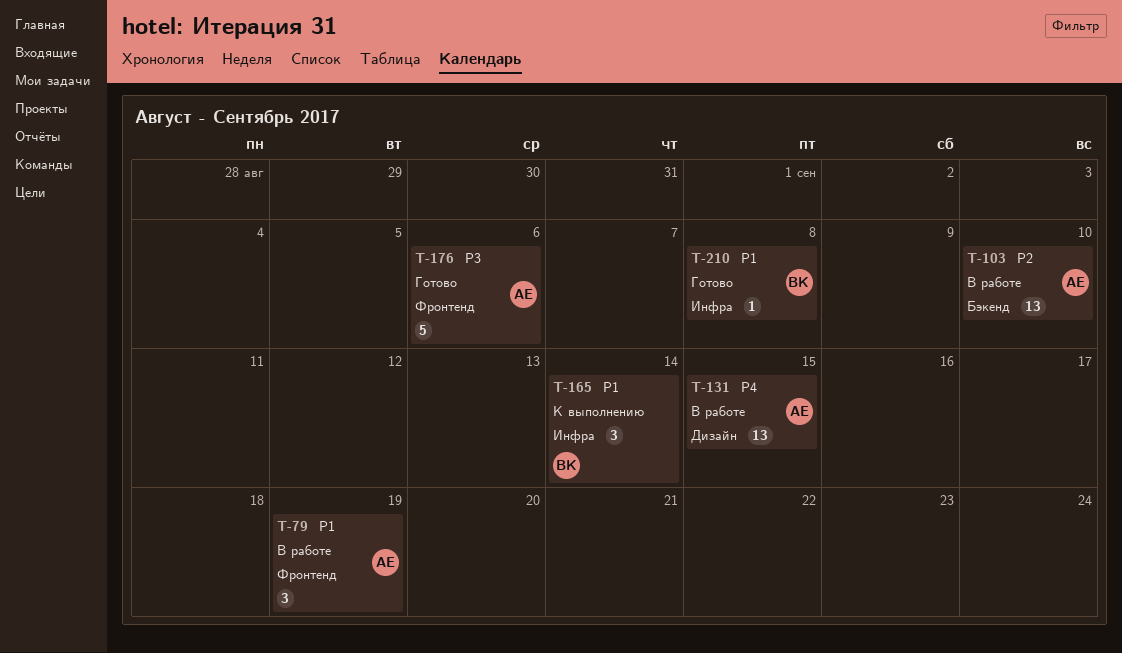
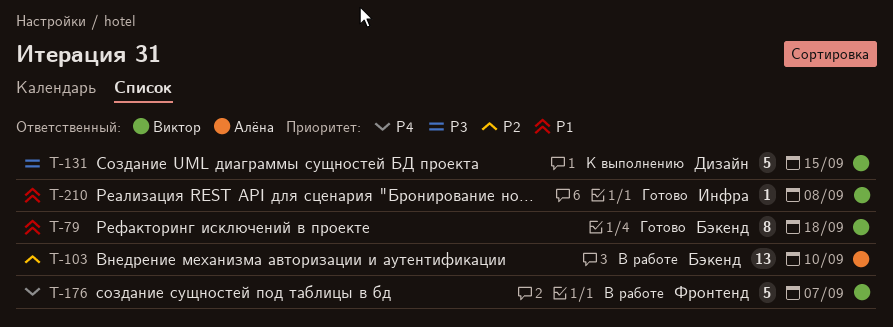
T-79, status: В работе -> Готово
T-79, owner: Алёна -> Виктор
T-79, label: Фронтенд -> Бэкенд
T-79, estimate: 3 -> 8
T-79, due: Sep 19 -> Sep 18
T-131, status: В работе -> К выполнению
T-131, owner: Алёна -> Виктор
T-131, priority: P4 -> P3
T-131, estimate: 13 -> 5
T-165: present -> none
T-176, status: Готово -> В работе
T-176, owner: Алёна -> Виктор
T-176, priority: P3 -> P4
T-176, due: Sep 6 -> Sep 7

